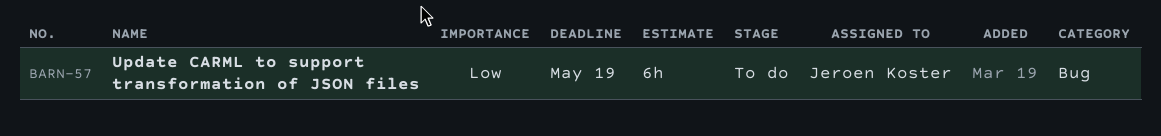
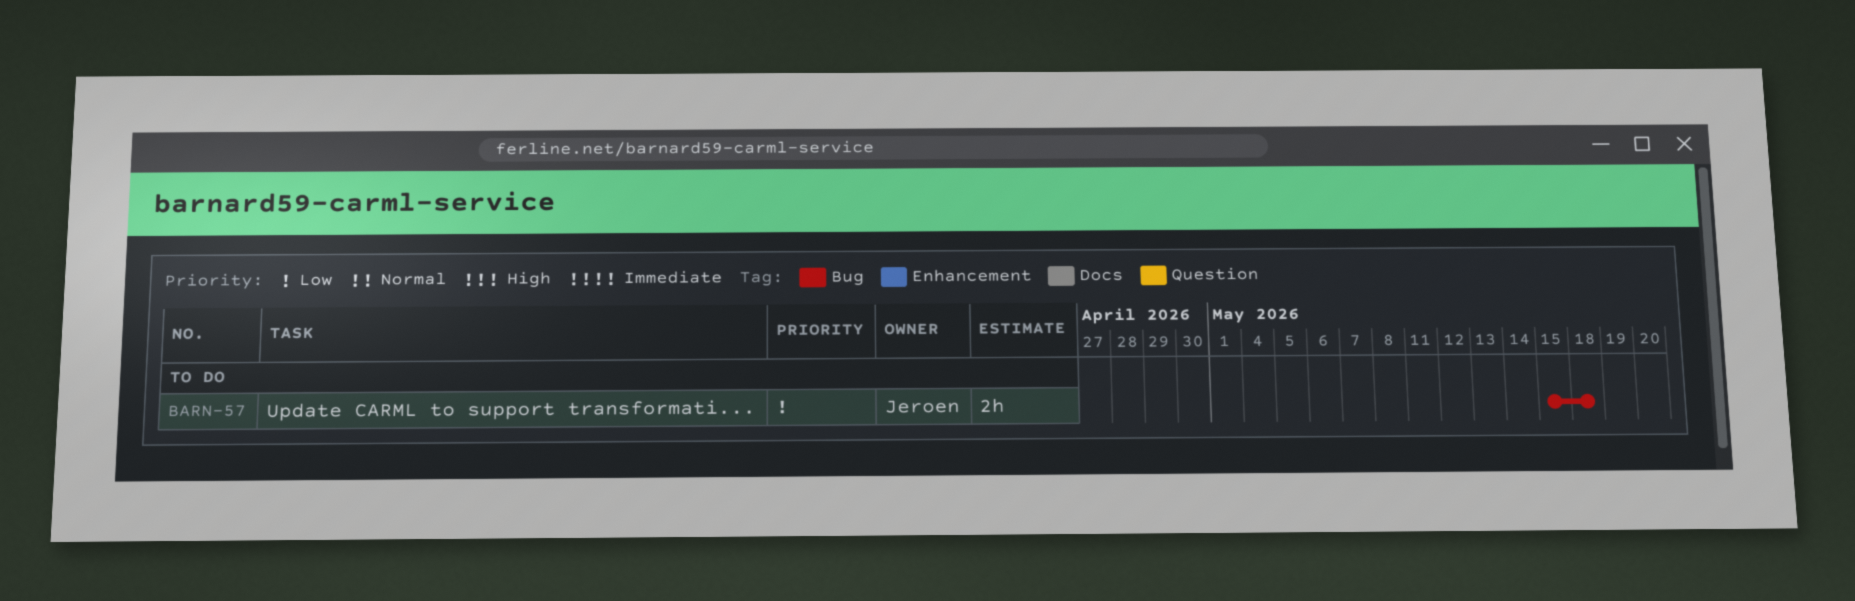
BARN-57, estimate: 6h -> 2h
BARN-57, due: May 19 -> May 18

